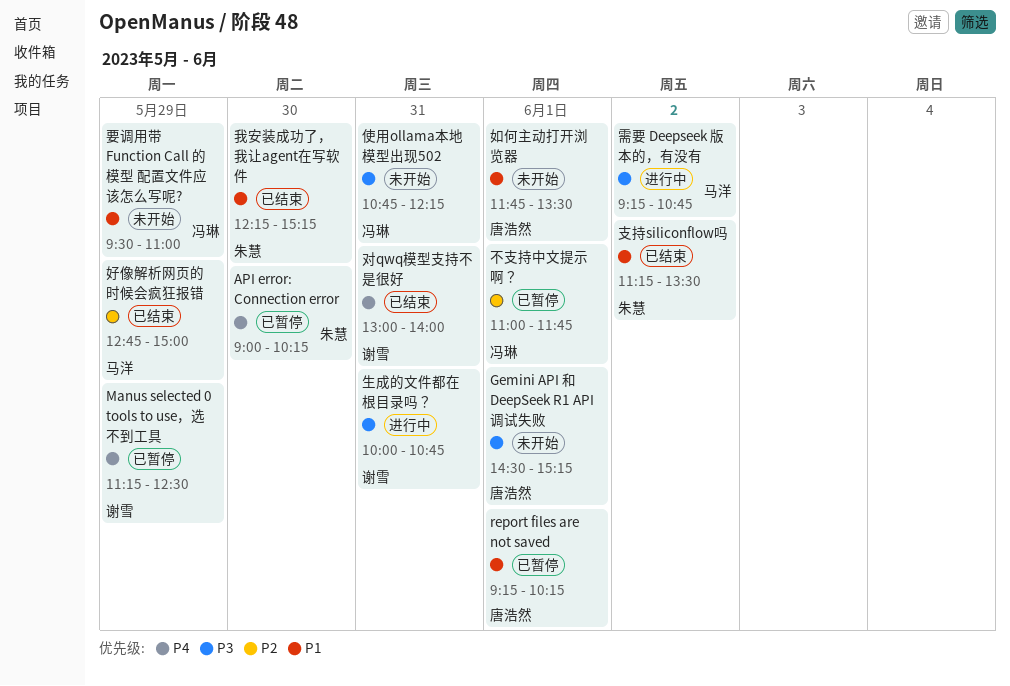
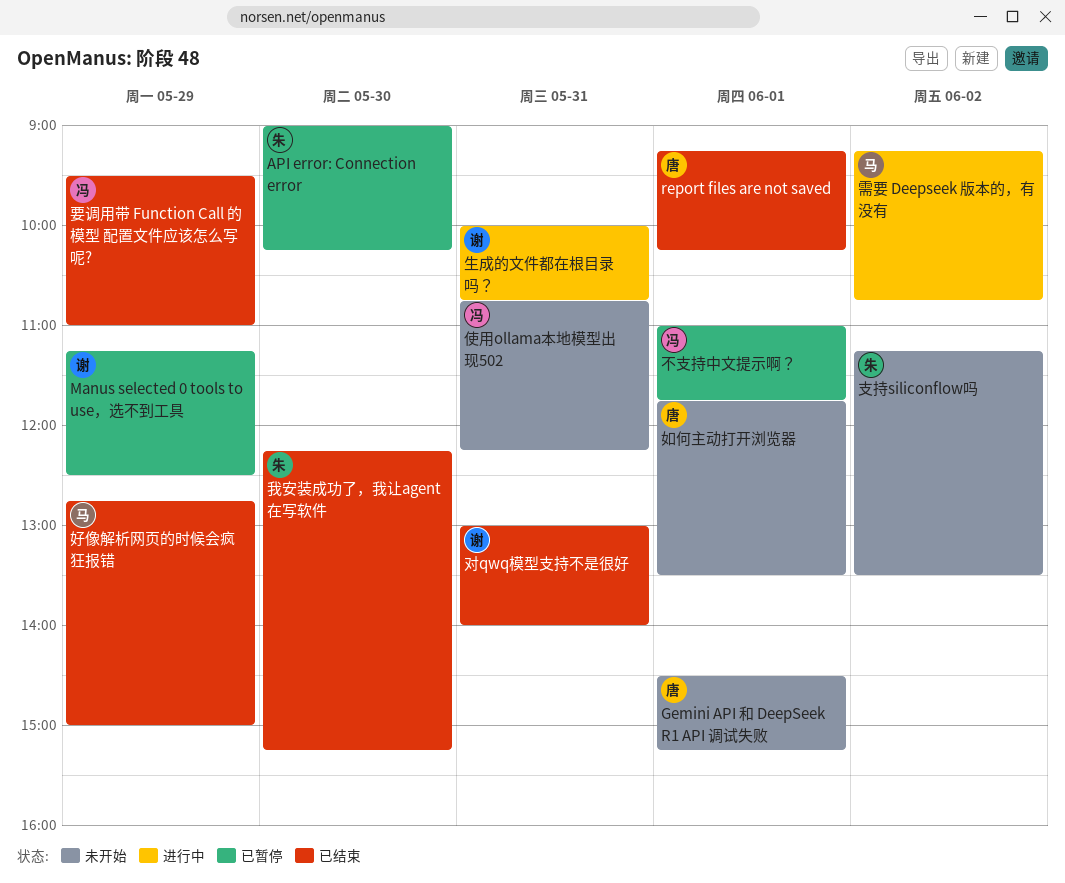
report files are not saved, status: 已暂停 -> 已结束
支持siliconflow吗, status: 已结束 -> 未开始
要调用带 Function Call 的模型 配置文件应该怎么写呢?, status: 未开始 -> 已结束

